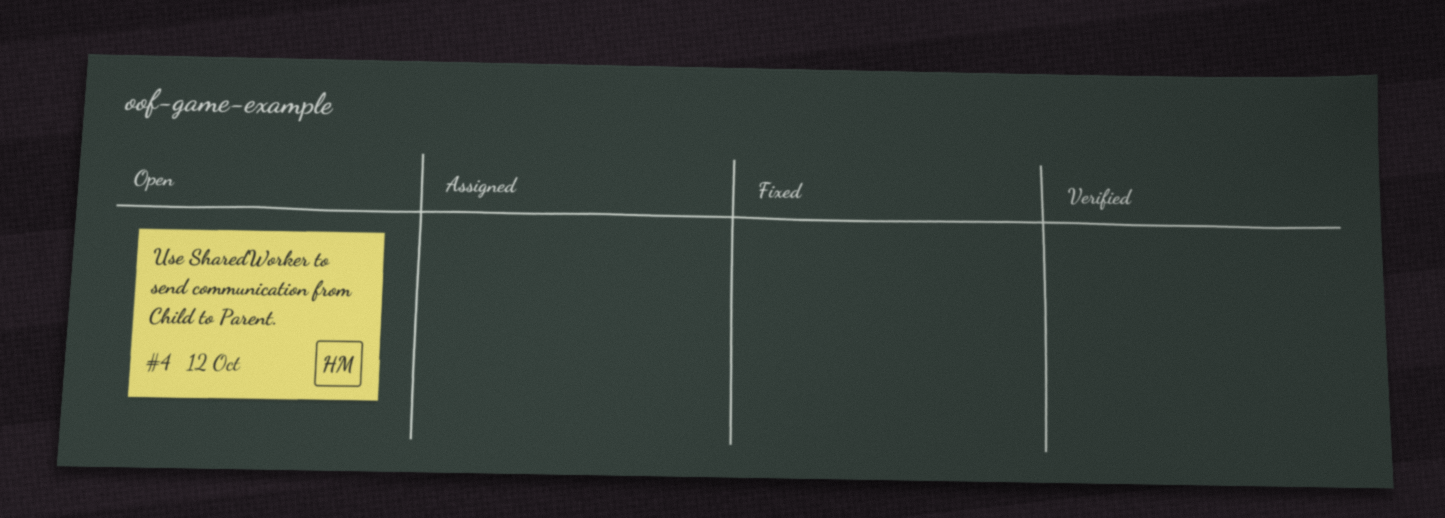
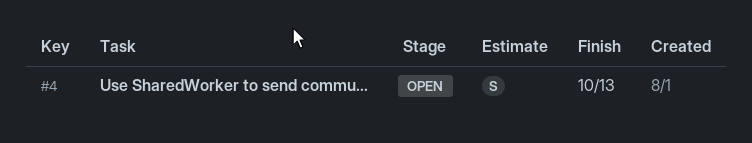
#4, due: Oct 12 -> Oct 13

